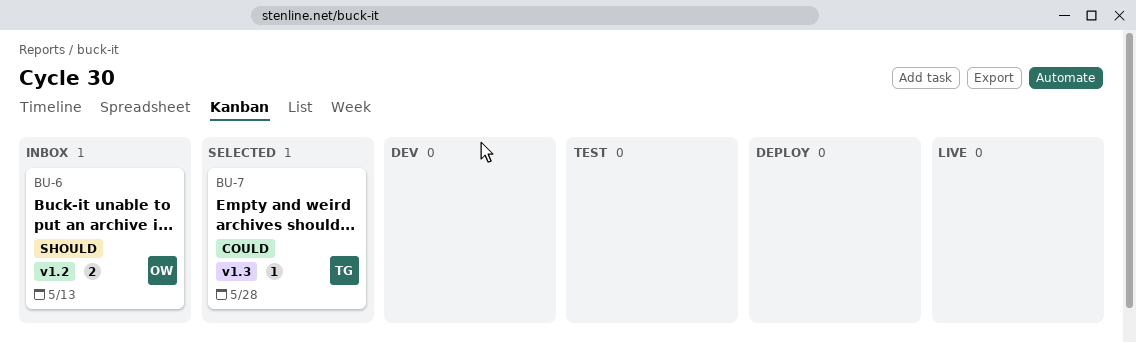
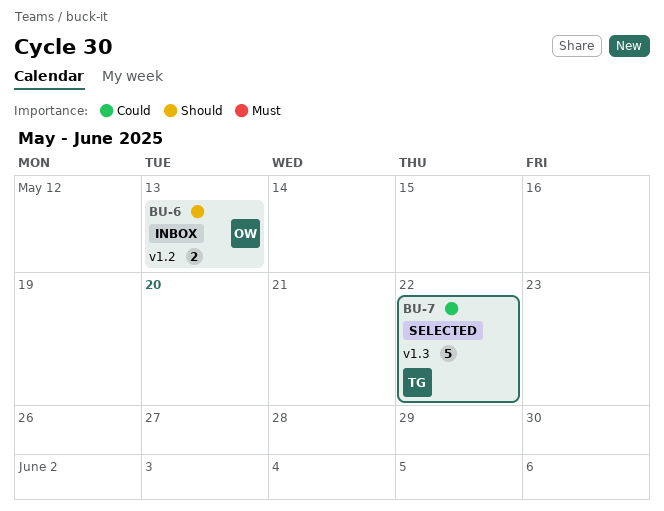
BU-7, estimate: 1 -> 5
BU-7, due: May 28 -> May 22

